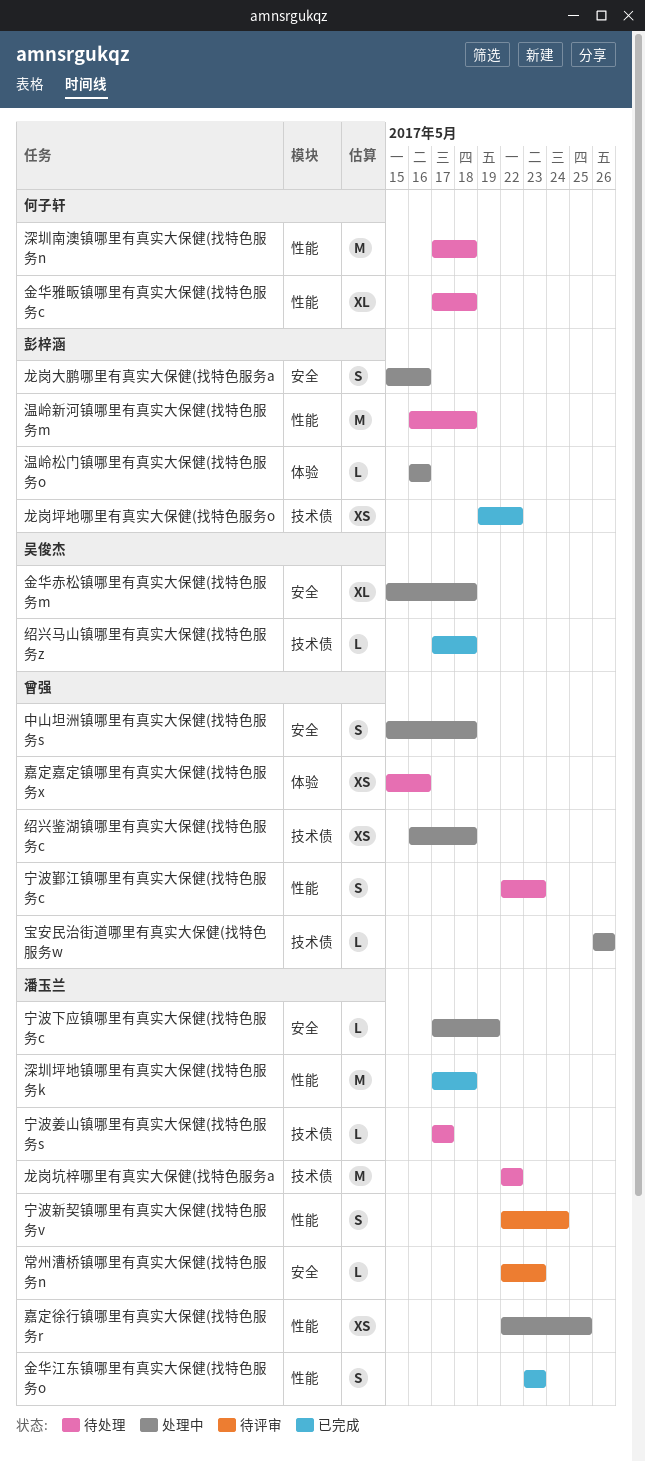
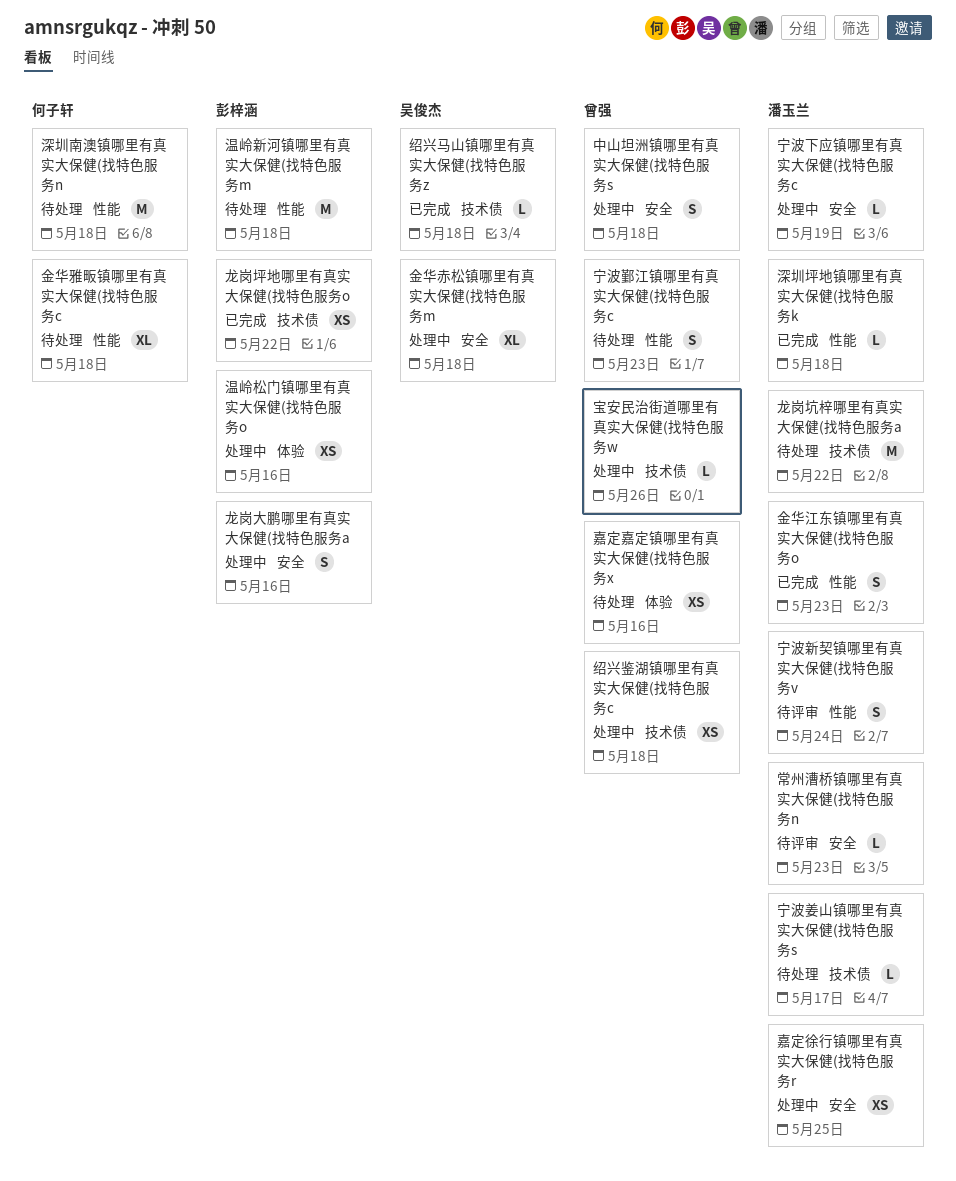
嘉定徐行镇哪里有真实大保健(找特色服务r, label: 性能 -> 安全
深圳坪地镇哪里有真实大保健(找特色服务k, estimate: M -> L
温岭松门镇哪里有真实大保健(找特色服务o, estimate: L -> XS

